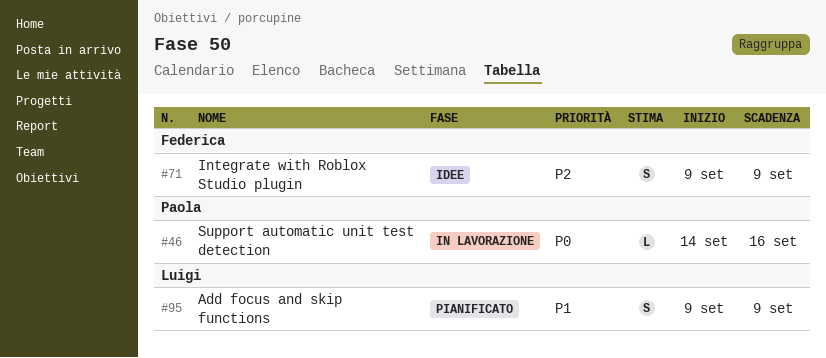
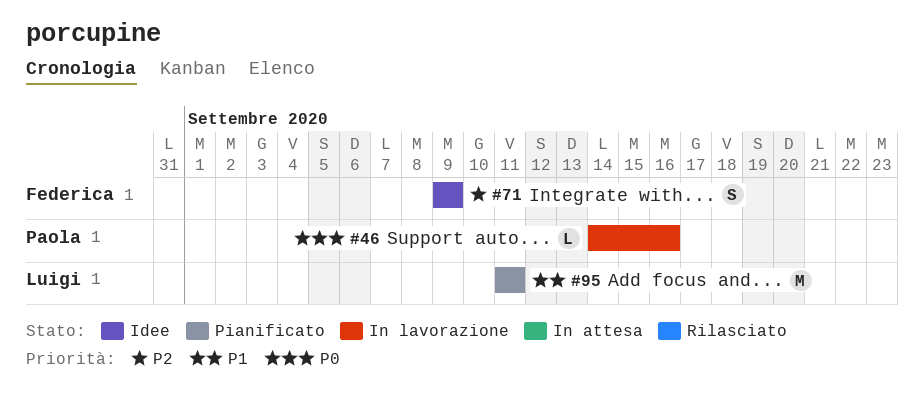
#95, estimate: S -> M
#95, start: Sep 9 -> Sep 11
#95, due: Sep 9 -> Sep 11

